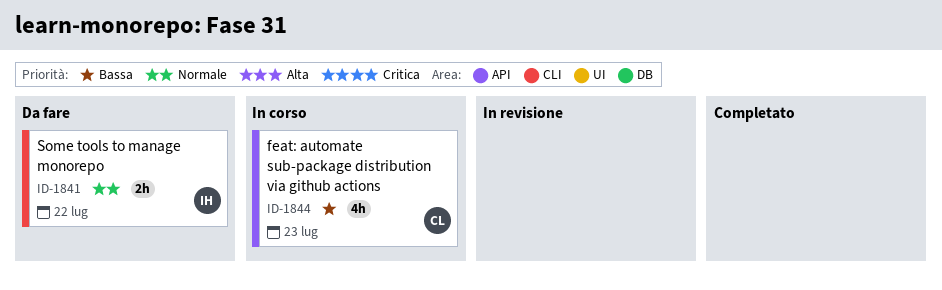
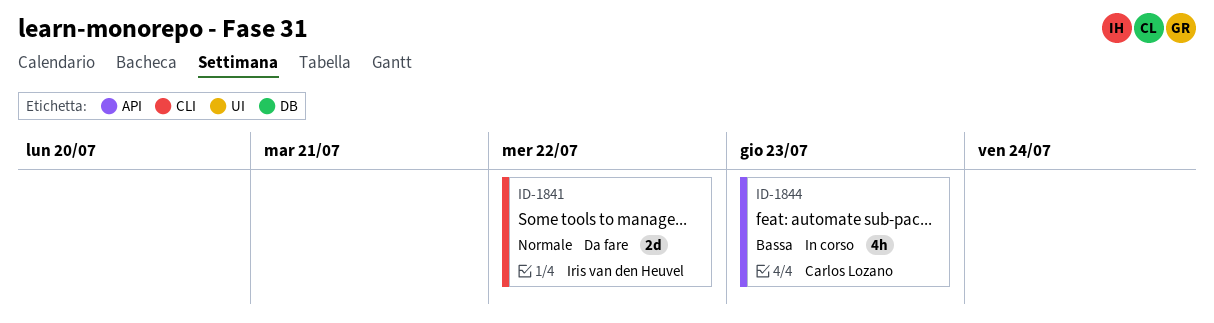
ID-1841, estimate: 2h -> 2d

